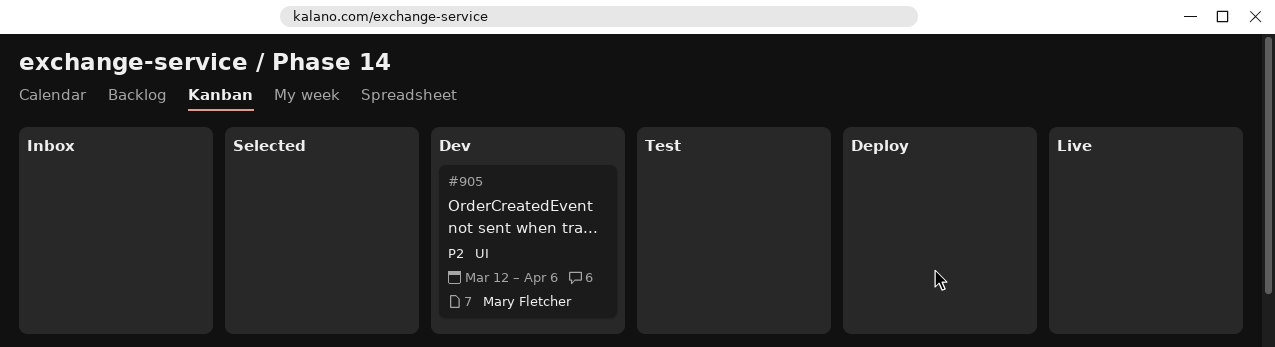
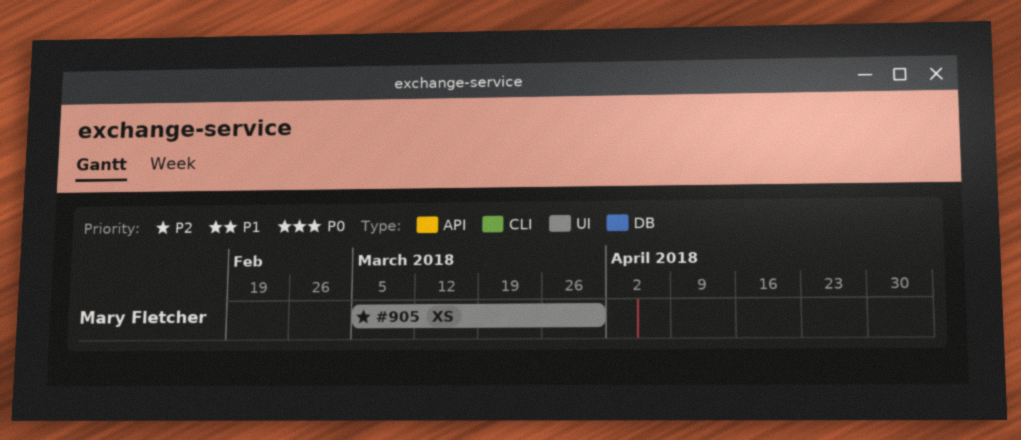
#905, start: Mar 12 -> Mar 5
#905, due: Apr 6 -> Mar 30

